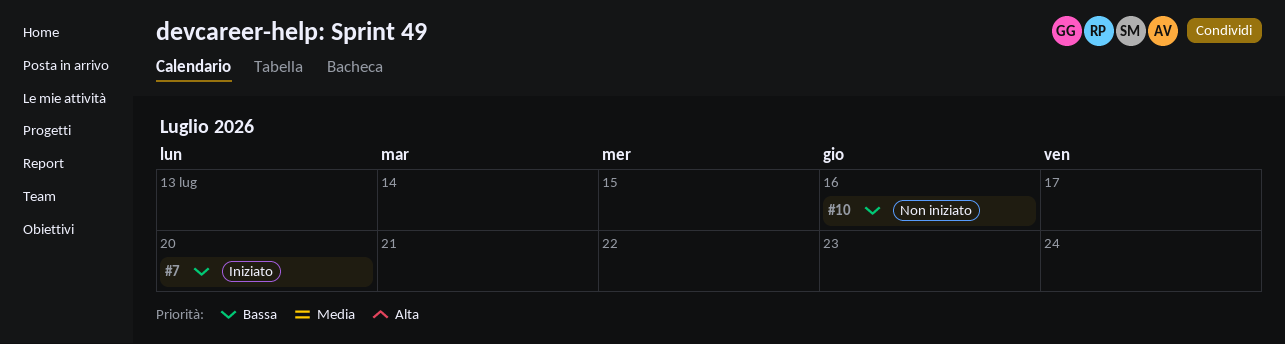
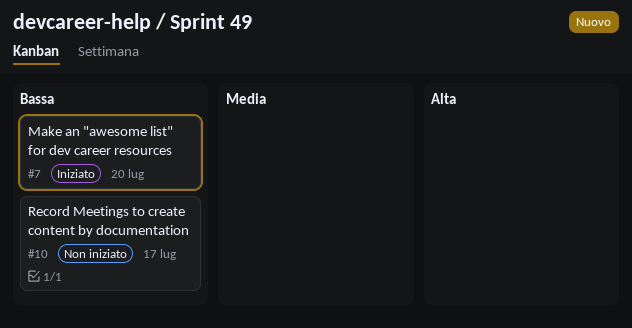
#10, due: Jul 16 -> Jul 17

